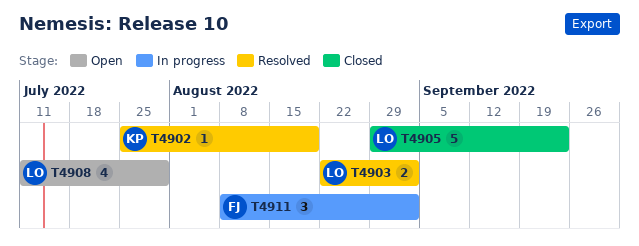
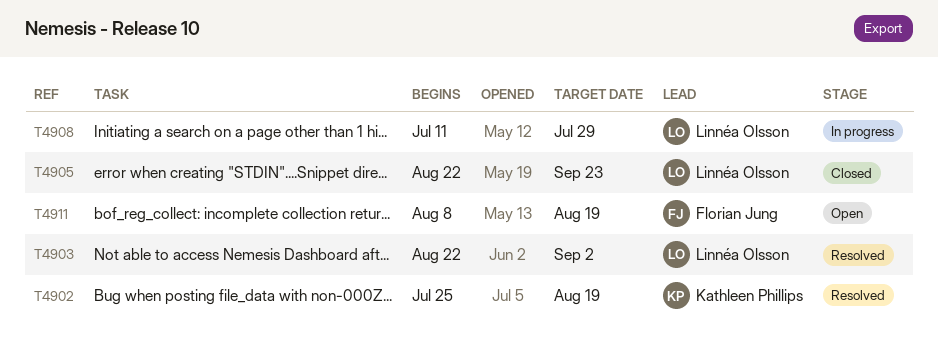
T4905, start: Aug 29 -> Aug 22
T4908, status: Open -> In progress
T4911, status: In progress -> Open
T4911, due: Sep 2 -> Aug 19

